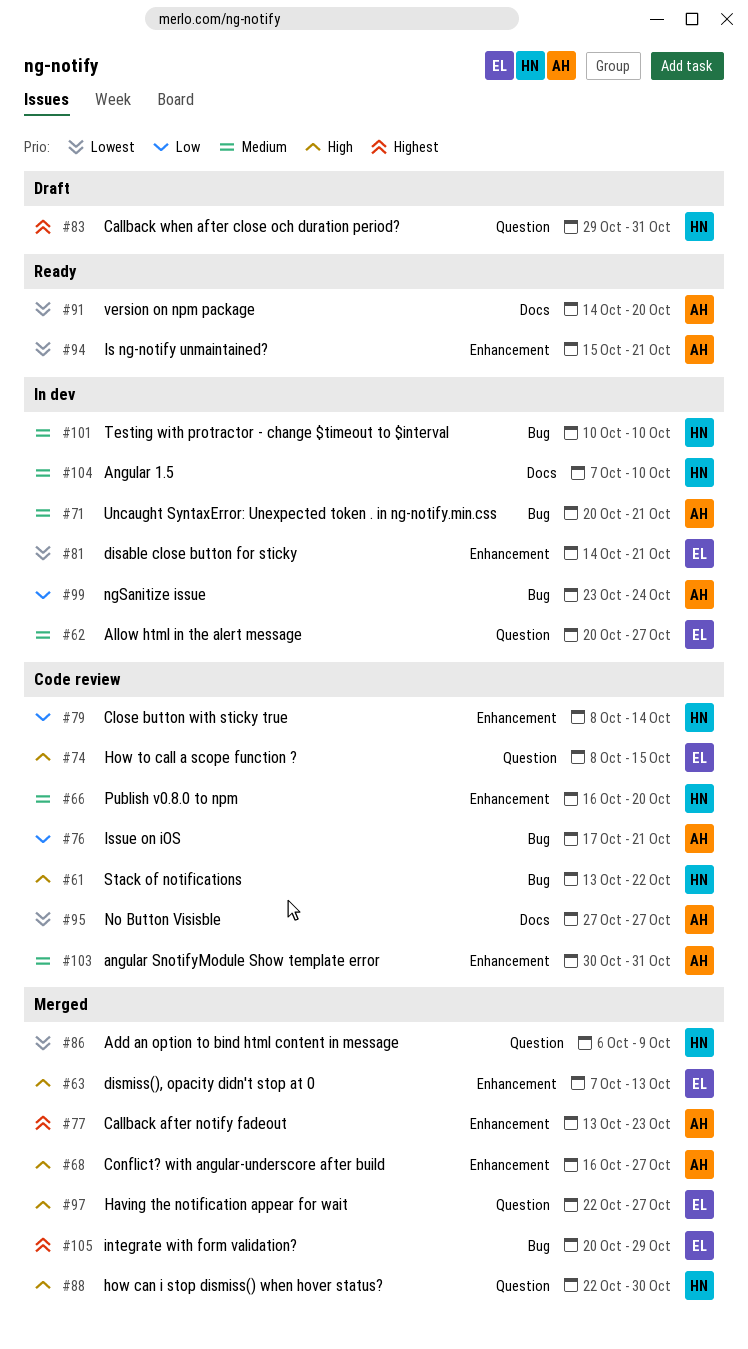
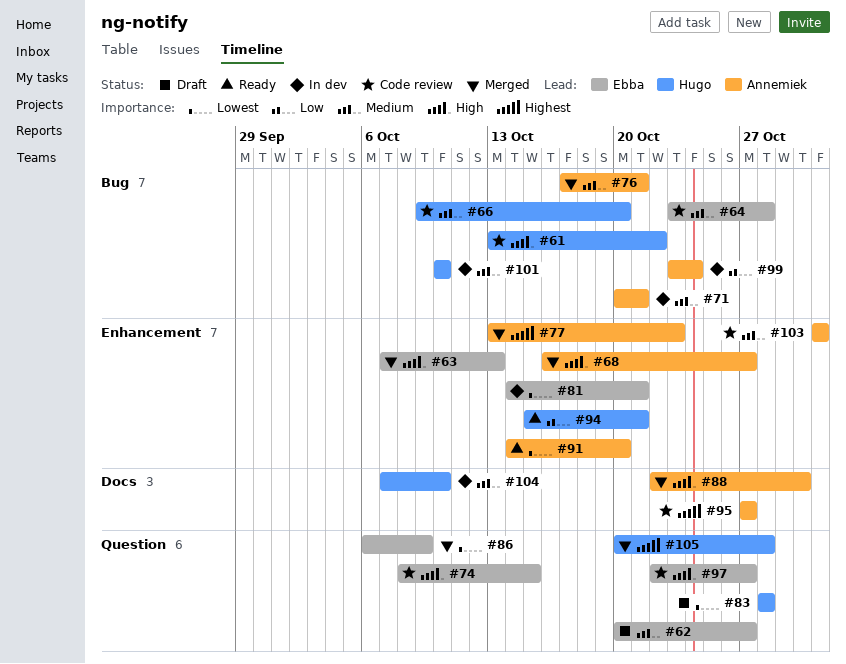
#62, status: In dev -> Draft
#64: none -> present
#66, label: Enhancement -> Bug
#66, start: Oct 16 -> Oct 9
#76, status: Code review -> Merged
#76, priority: Low -> Medium
#79: present -> none
#83, priority: Highest -> Lowest
#83, start: Oct 29 -> Oct 28
#83, due: Oct 31 -> Oct 28
#86, owner: Hugo -> Ebba
#88, owner: Hugo -> Annemiek
#88, label: Question -> Docs
#91, label: Docs -> Enhancement
#94, owner: Annemiek -> Hugo
#94, priority: Lowest -> Low
#95, priority: Lowest -> Highest
#97, status: Merged -> Code review
#103, start: Oct 30 -> Oct 31
#105, owner: Ebba -> Hugo
#105, label: Bug -> Question
#105, due: Oct 29 -> Oct 28

